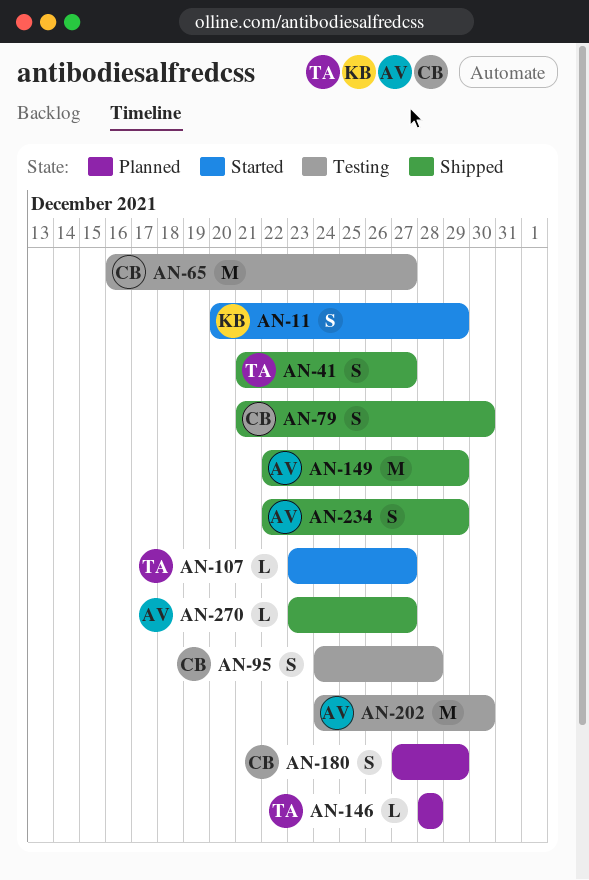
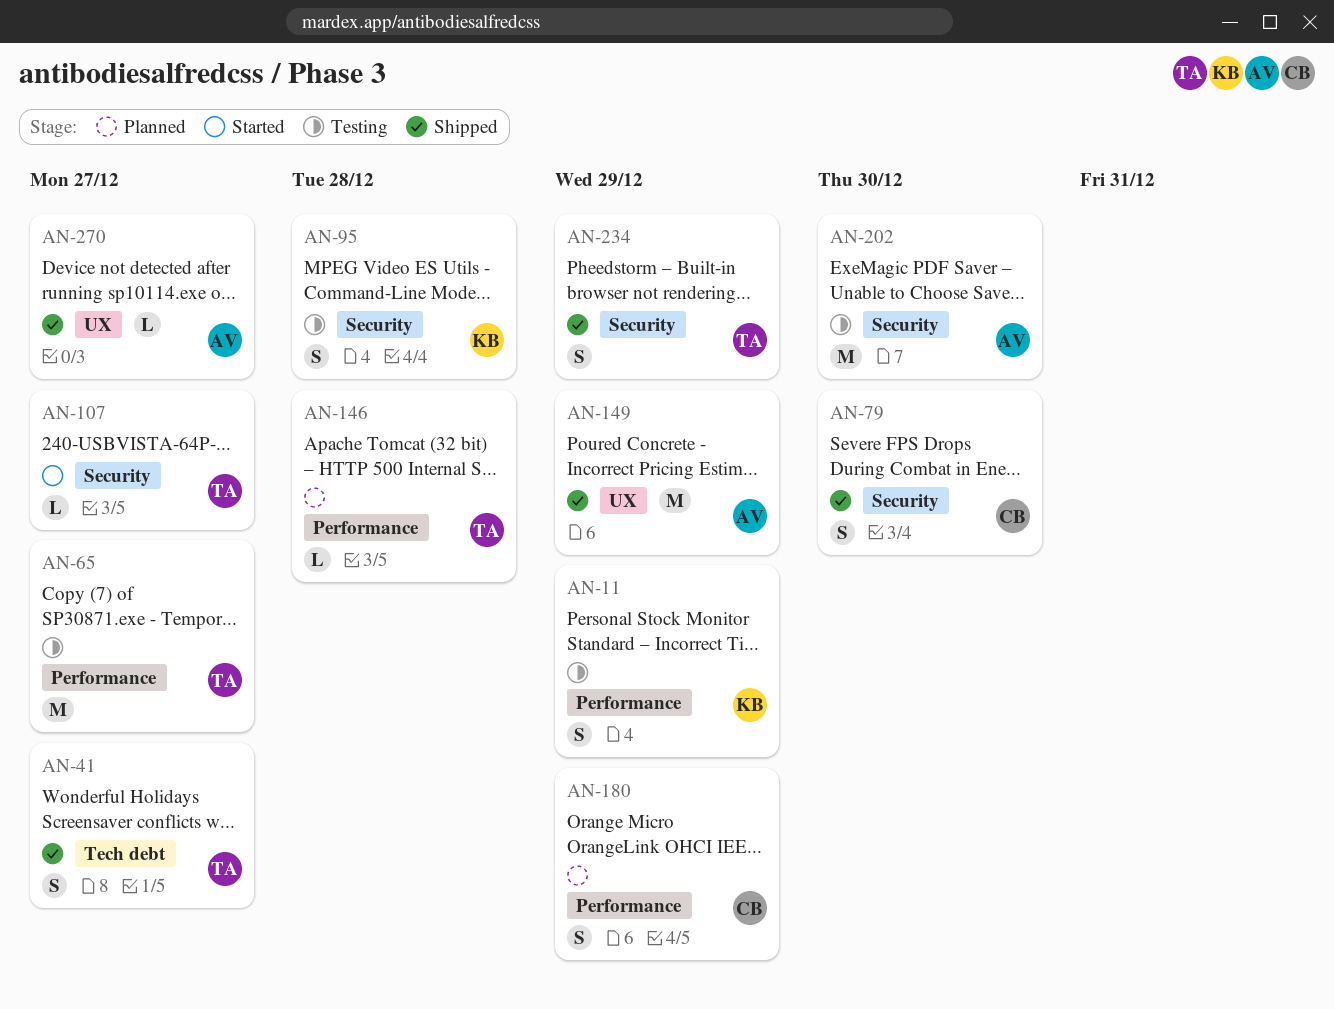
AN-11, status: Started -> Testing
AN-65, owner: CB -> TA
AN-95, owner: CB -> KB
AN-234, owner: AV -> TA

